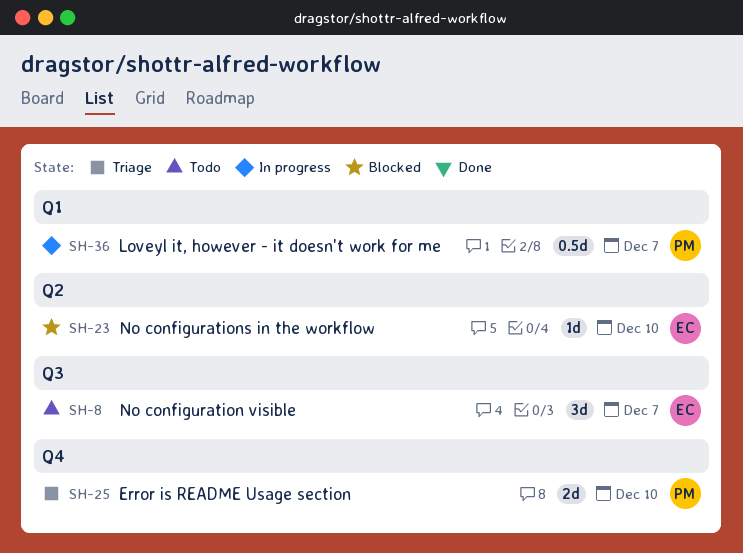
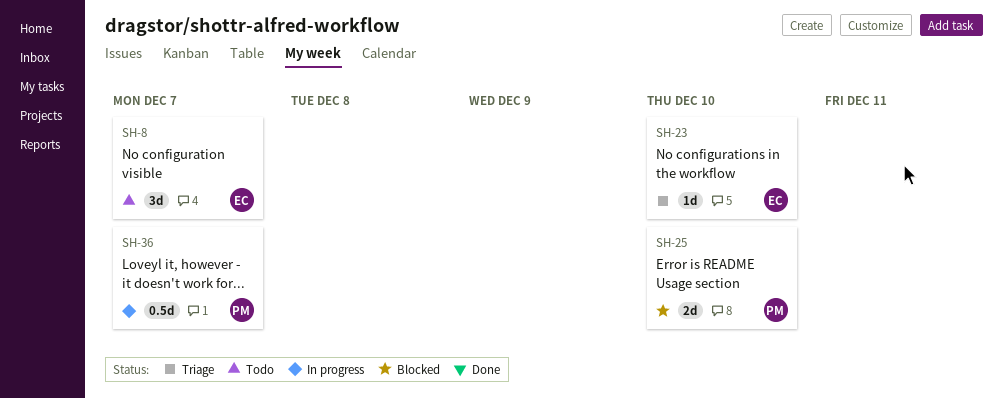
SH-23, status: Blocked -> Triage
SH-25, status: Triage -> Blocked

